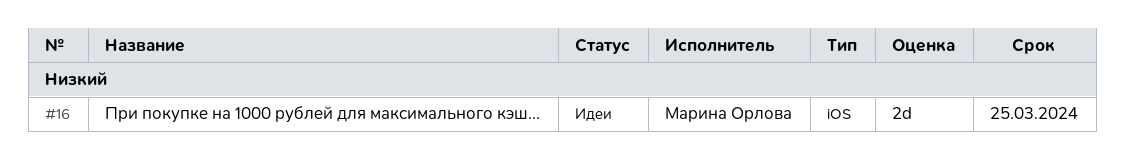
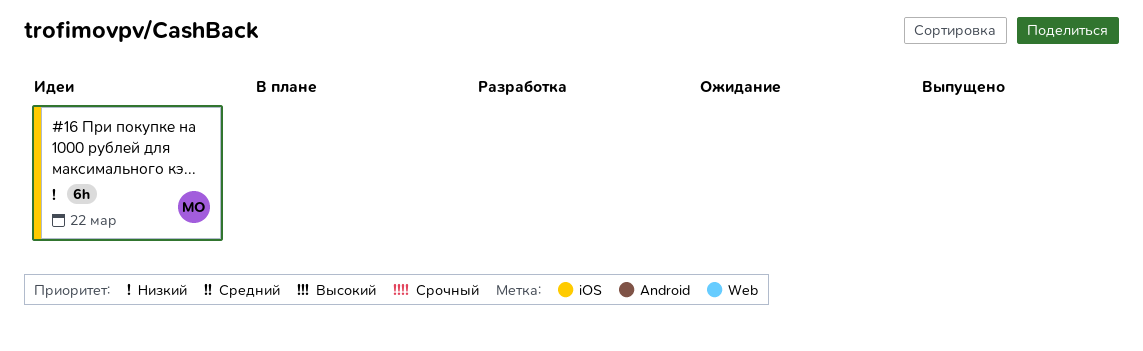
#16, estimate: 2d -> 6h
#16, due: Mar 25 -> Mar 22

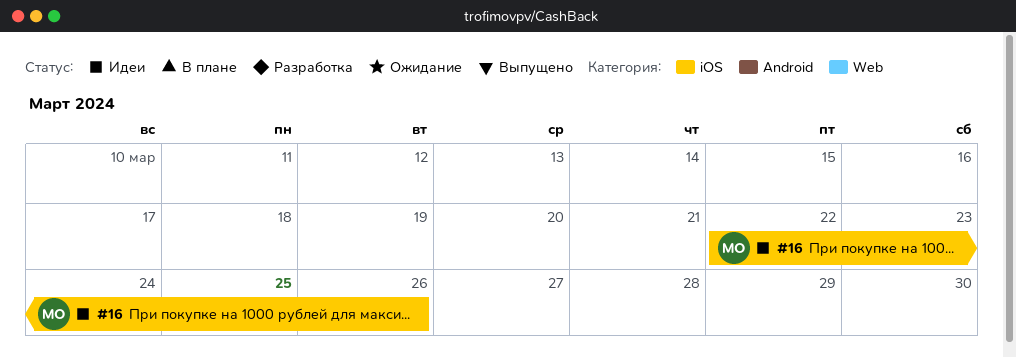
#16, due: Mar 22 -> Mar 26

